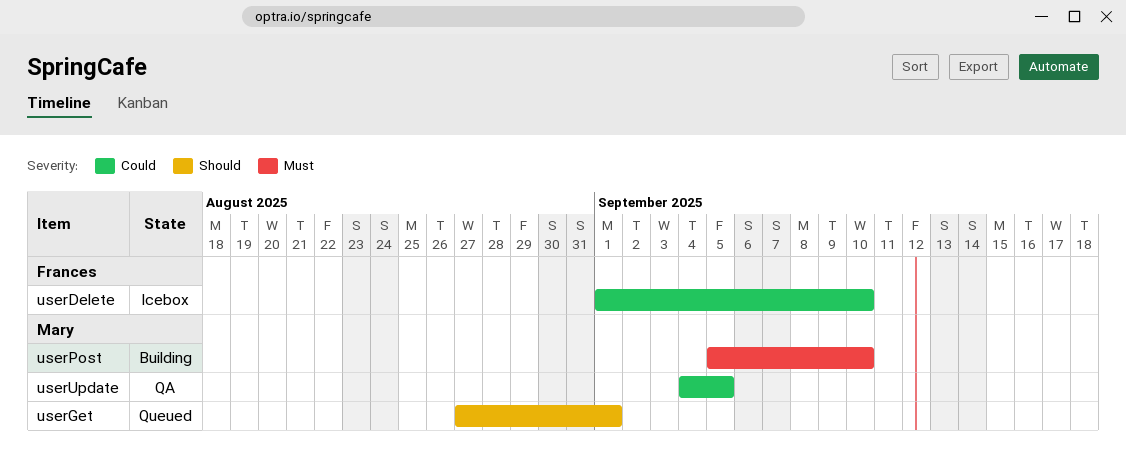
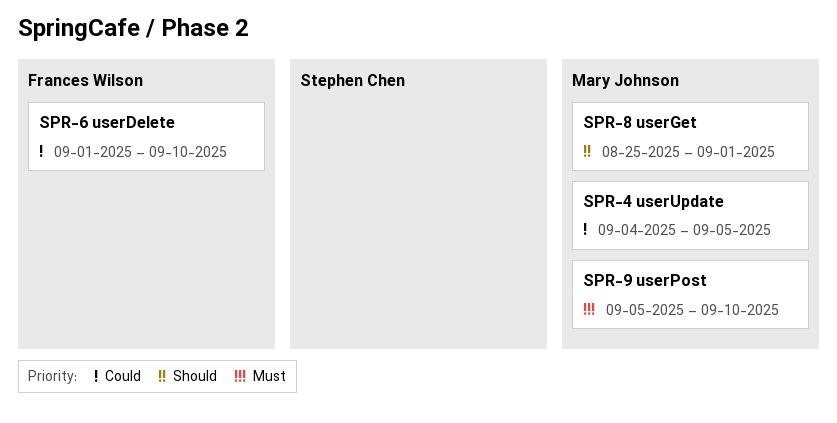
userGet, start: Aug 27 -> Aug 25

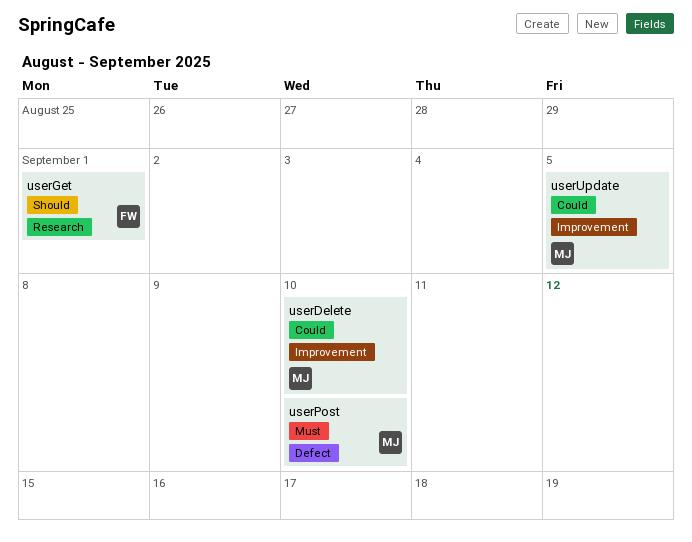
userDelete, owner: Frances Wilson -> Mary Johnson
userGet, owner: Mary Johnson -> Frances Wilson

